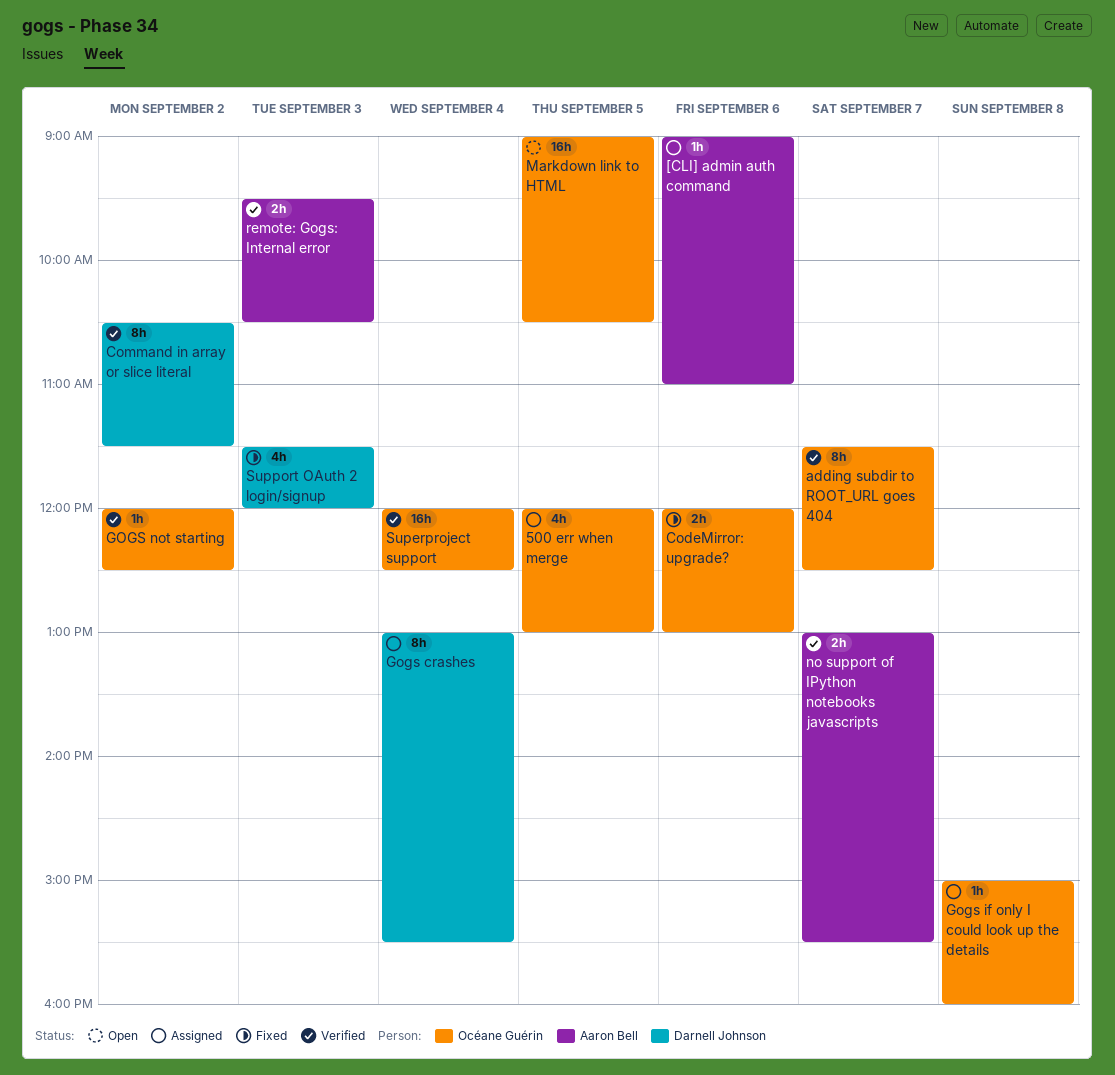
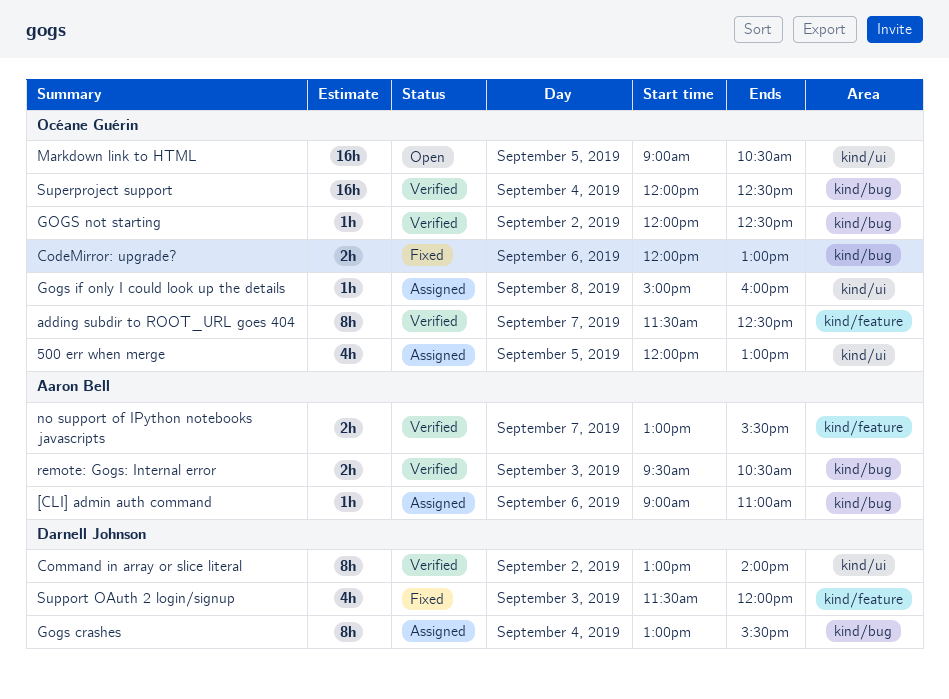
Command in array or slice literal, begins: 10:30 -> 13:00
Command in array or slice literal, ends: 11:30 -> 14:00

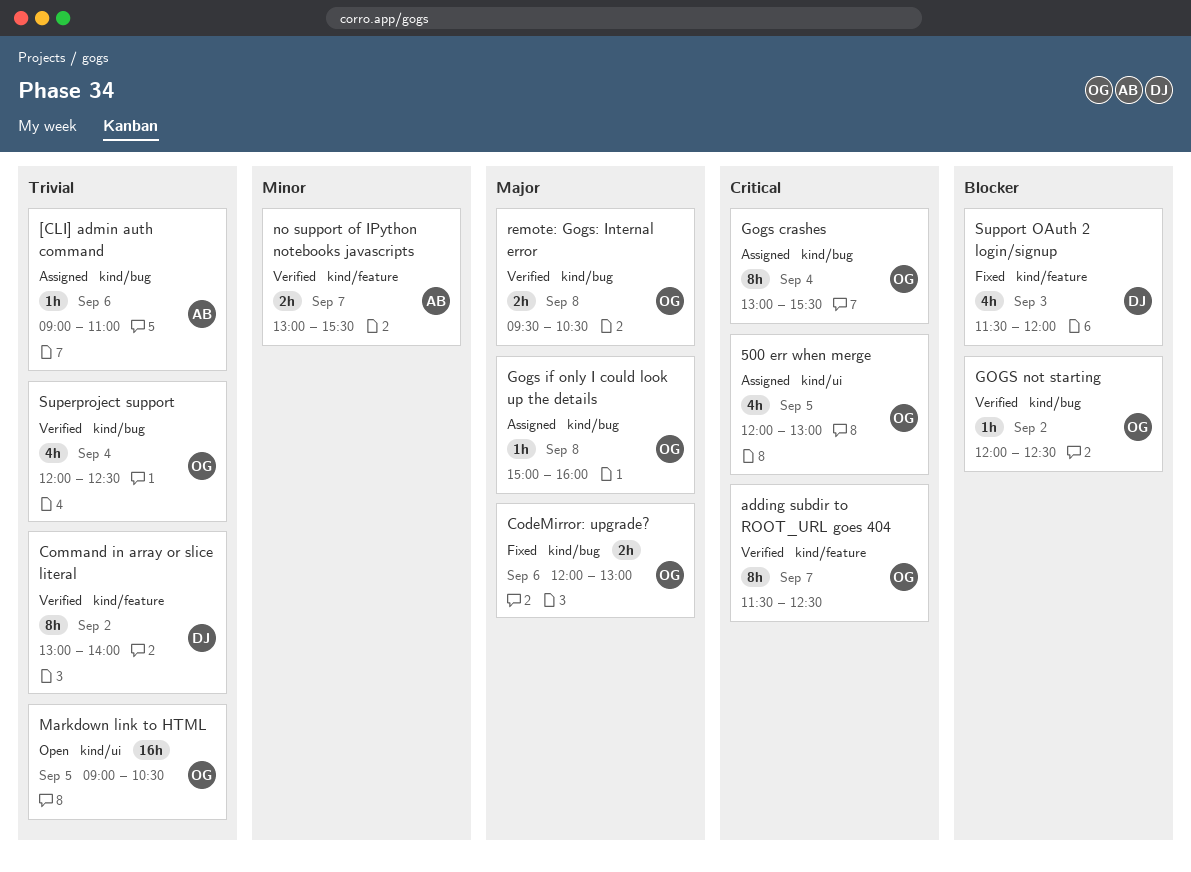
Command in array or slice literal, label: kind/ui -> kind/feature
Gogs crashes, owner: Darnell Johnson -> Océane Guérin
Gogs if only I could look up the details, label: kind/ui -> kind/bug
remote: Gogs: Internal error, owner: Aaron Bell -> Océane Guérin
remote: Gogs: Internal error, day: Sep 3 -> Sep 8
Superproject support, estimate: 16h -> 4h

